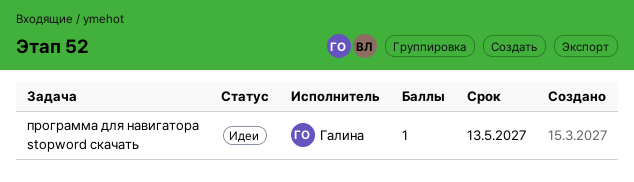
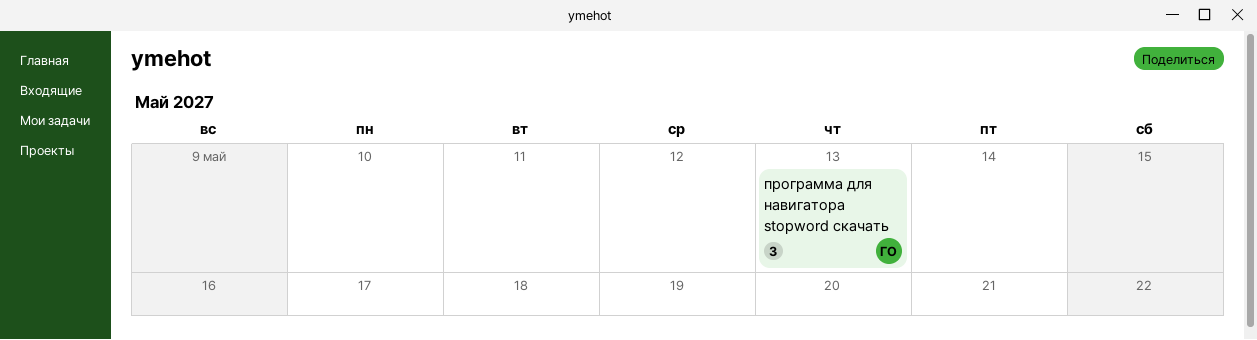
программа для навигатора stopword скачать, estimate: 1 -> 3

